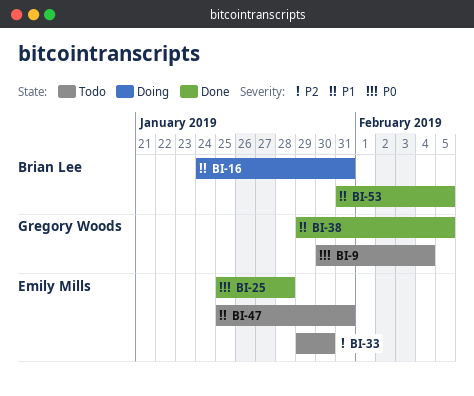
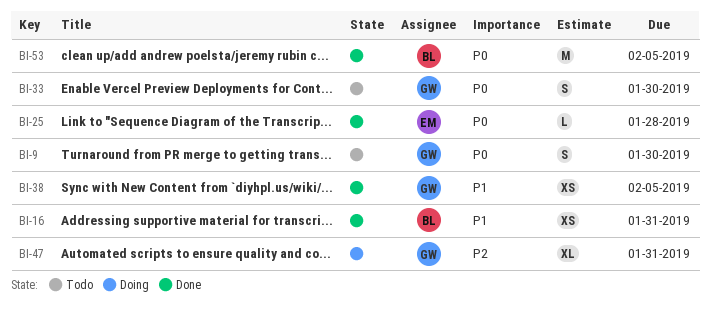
BI-9, due: Feb 4 -> Jan 30
BI-16, status: Doing -> Done
BI-33, owner: Emily Mills -> Gregory Woods
BI-33, priority: P2 -> P0
BI-47, status: Todo -> Doing
BI-47, owner: Emily Mills -> Gregory Woods
BI-47, priority: P1 -> P2
BI-53, priority: P1 -> P0

